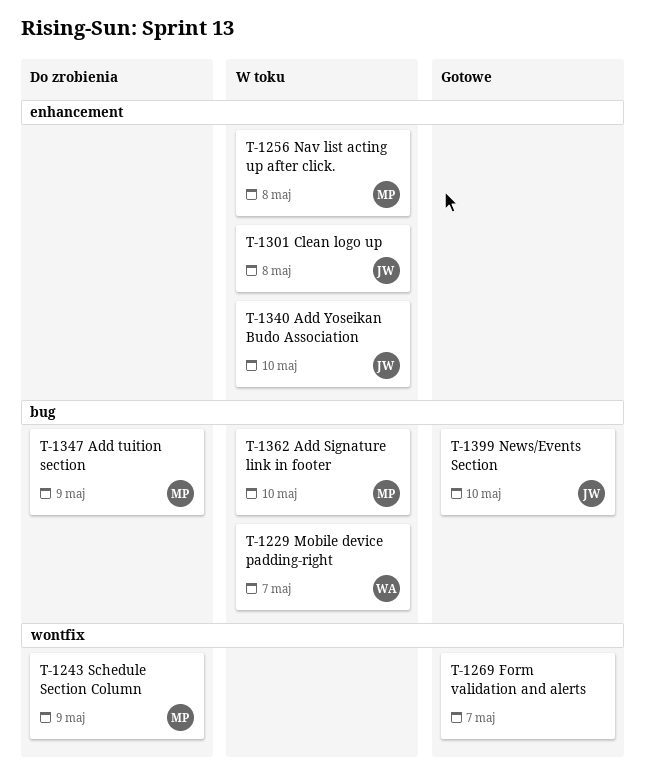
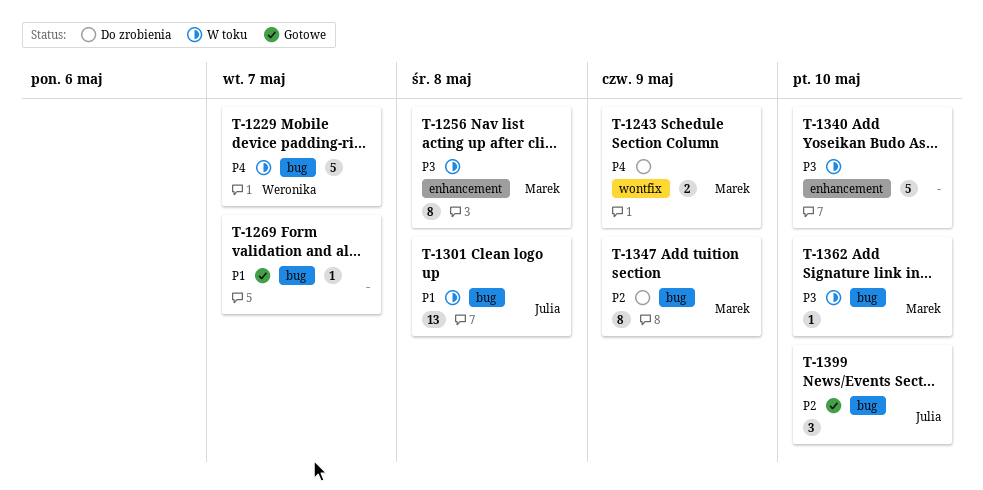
T-1269, label: wontfix -> bug
T-1301, label: enhancement -> bug
T-1340, owner: Julia -> none

